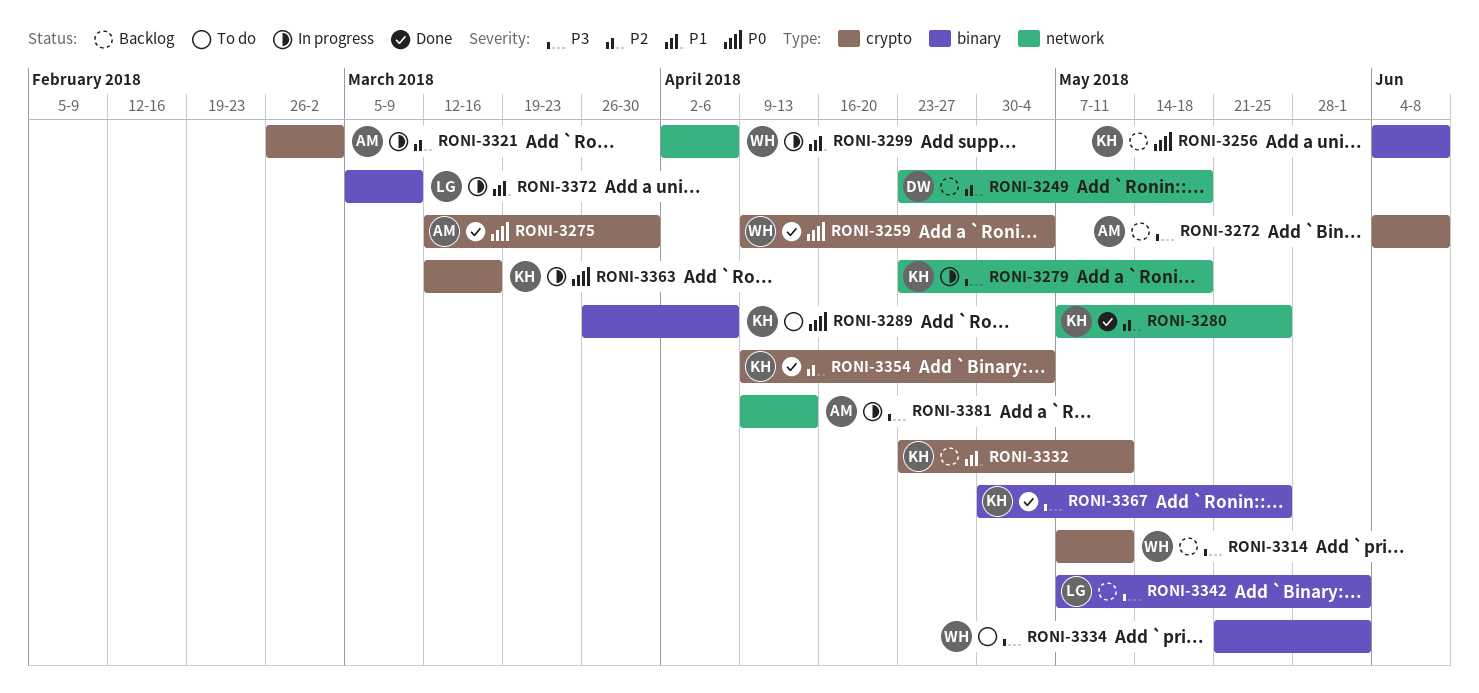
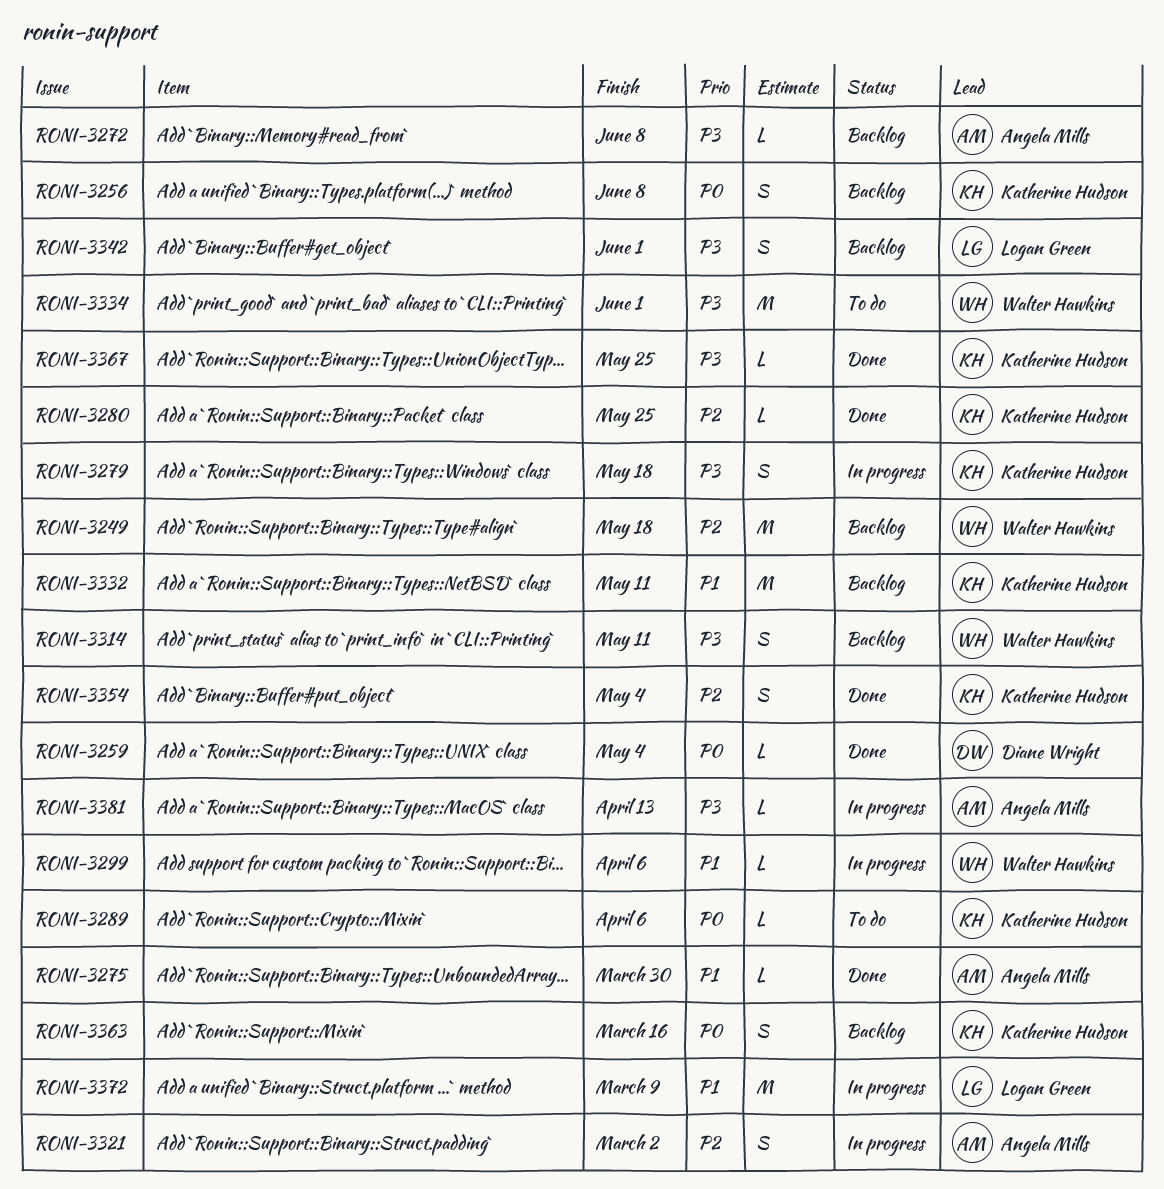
RONI-3249, owner: Diane Wright -> Walter Hawkins
RONI-3259, owner: Walter Hawkins -> Diane Wright
RONI-3275, priority: P0 -> P1
RONI-3363, status: In progress -> Backlog

